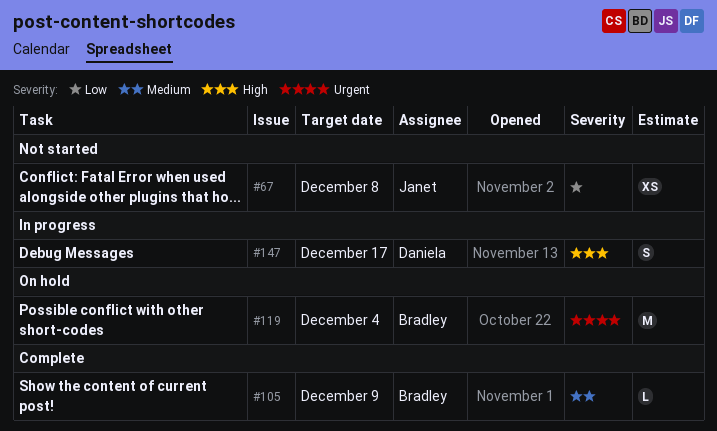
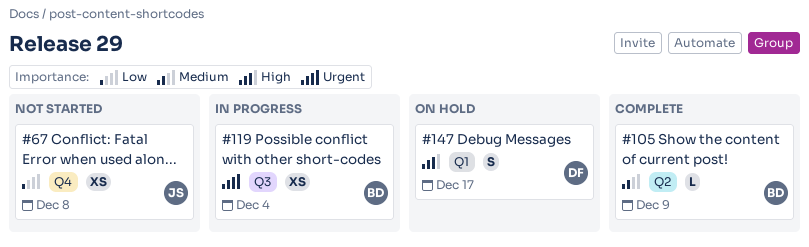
#119, status: On hold -> In progress
#119, estimate: M -> XS
#147, status: In progress -> On hold

